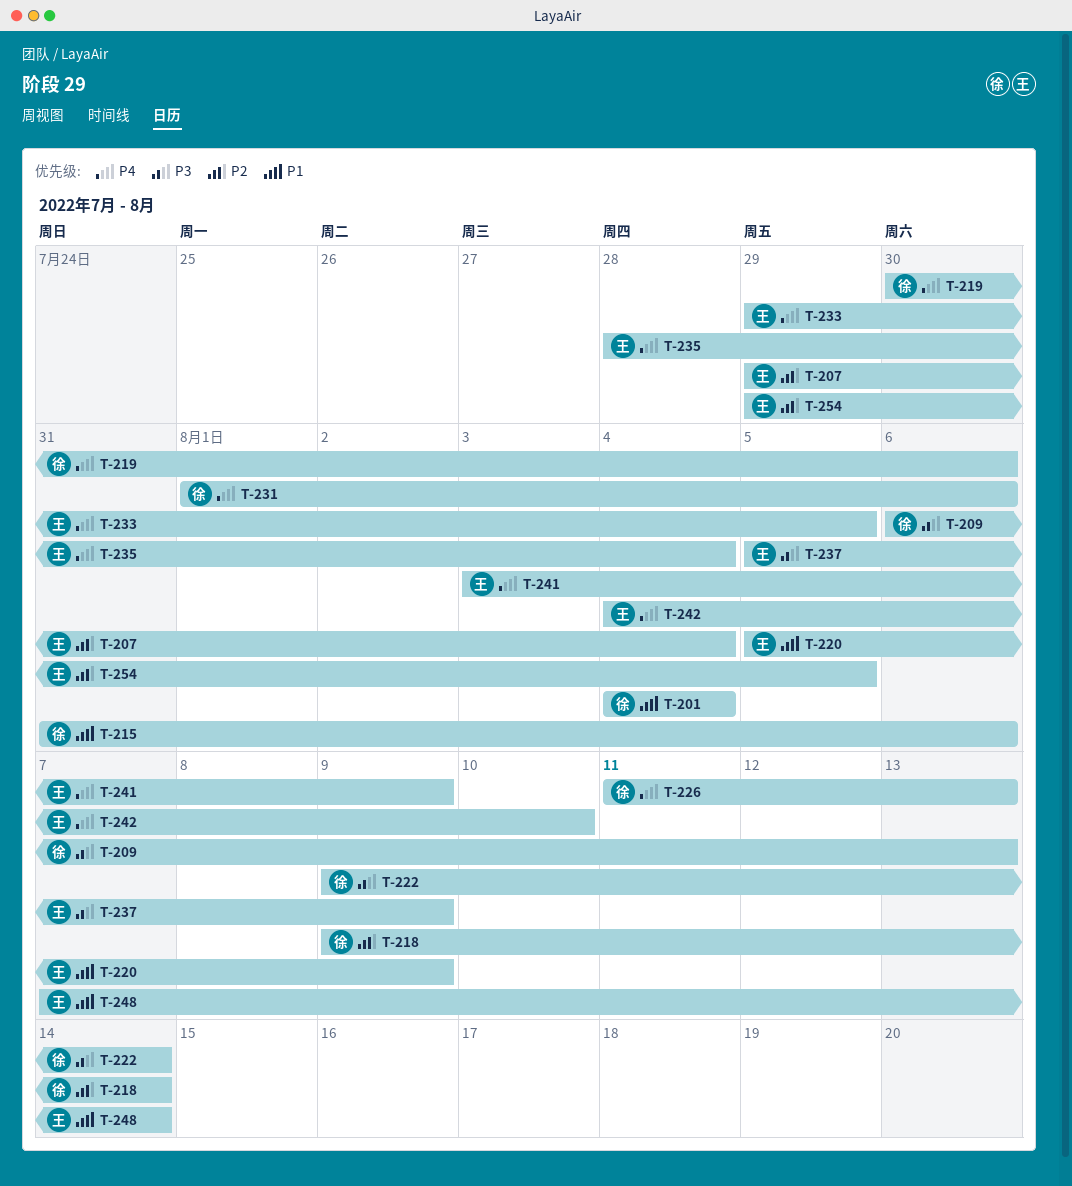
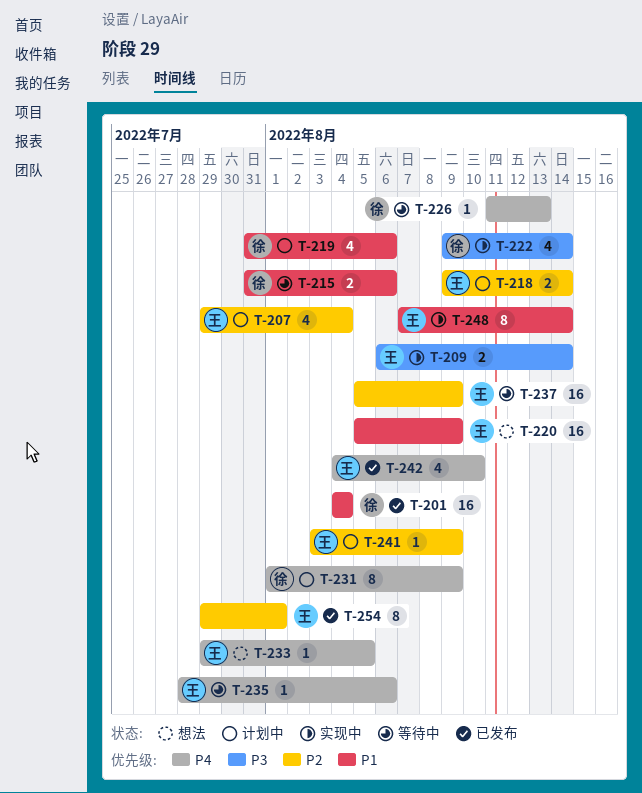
T-209, owner: 徐 -> 王
T-209, due: Aug 13 -> Aug 14
T-218, owner: 徐 -> 王
T-219, priority: P4 -> P1
T-219, start: Jul 30 -> Jul 31
T-231, due: Aug 6 -> Aug 9
T-235, due: Aug 4 -> Aug 6
T-237, priority: P3 -> P2
T-241, priority: P4 -> P2
T-254, due: Aug 5 -> Aug 1

